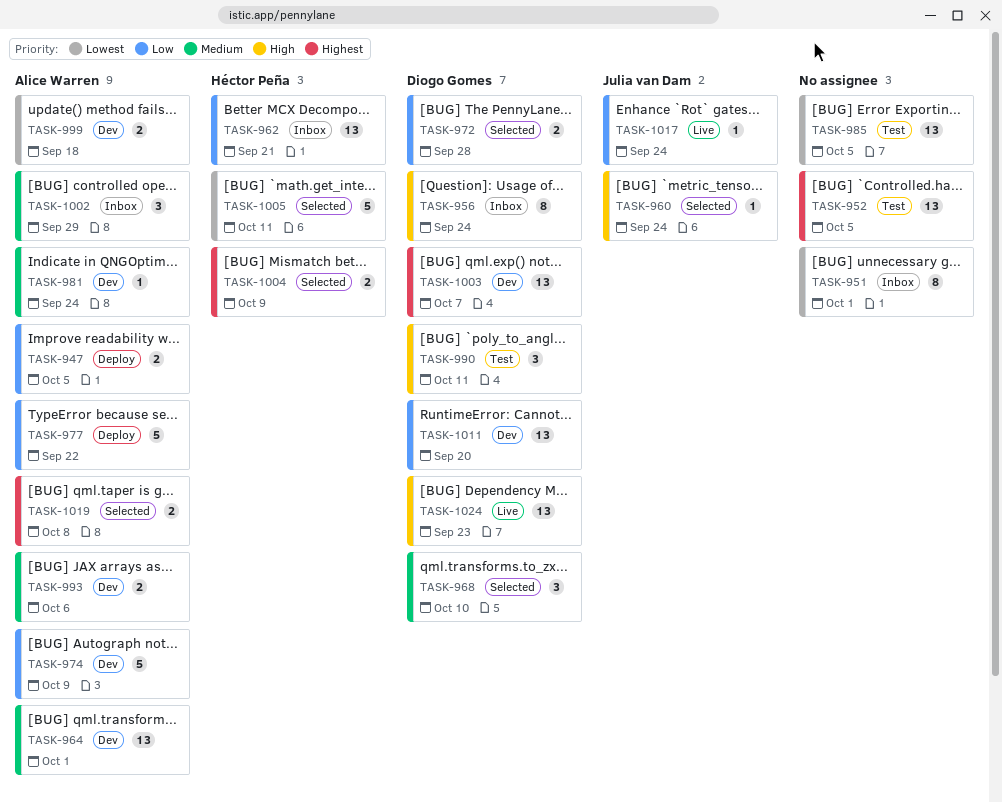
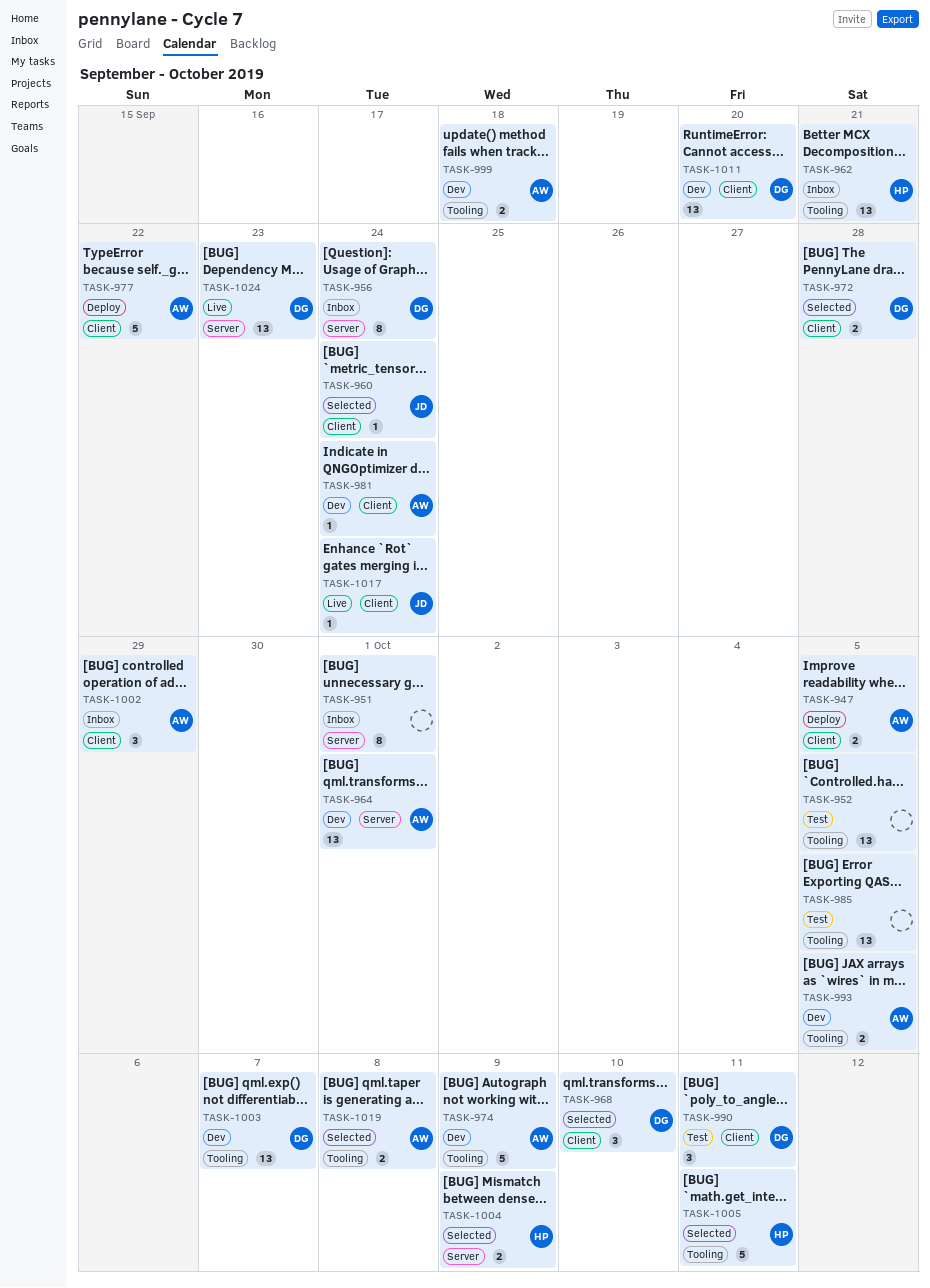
TASK-993, due: Oct 6 -> Oct 5

